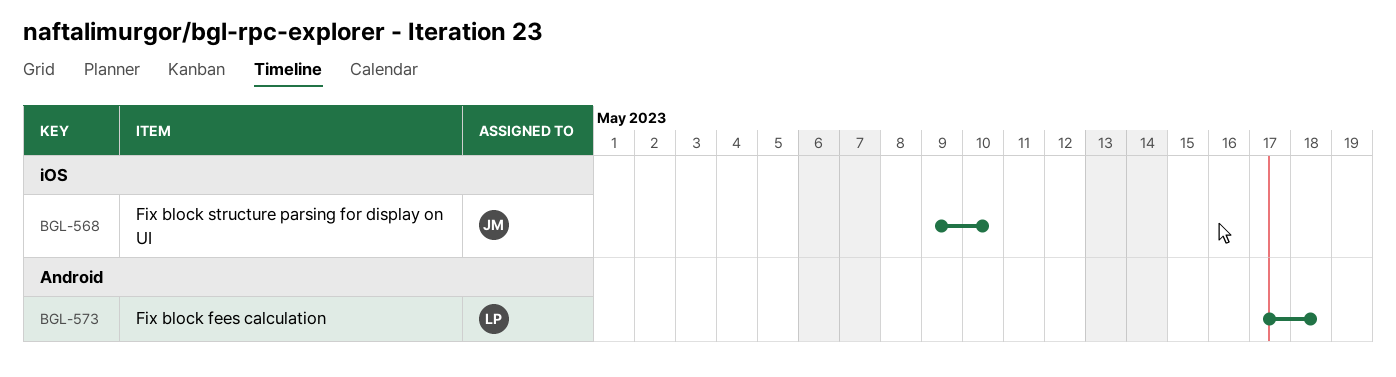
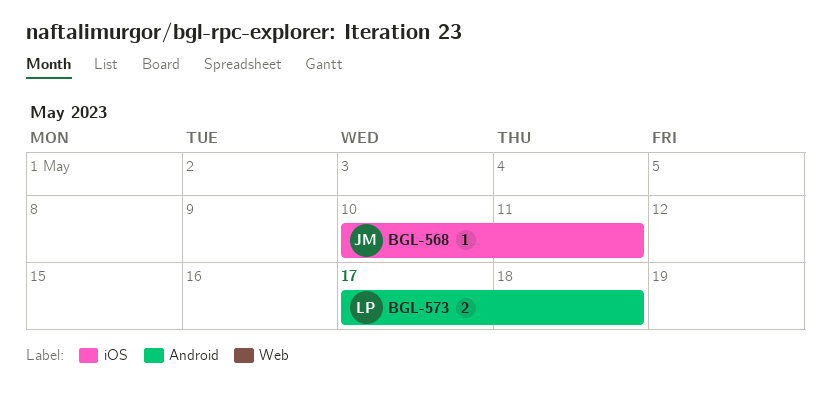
BGL-568, start: May 9 -> May 10
BGL-568, due: May 10 -> May 11

